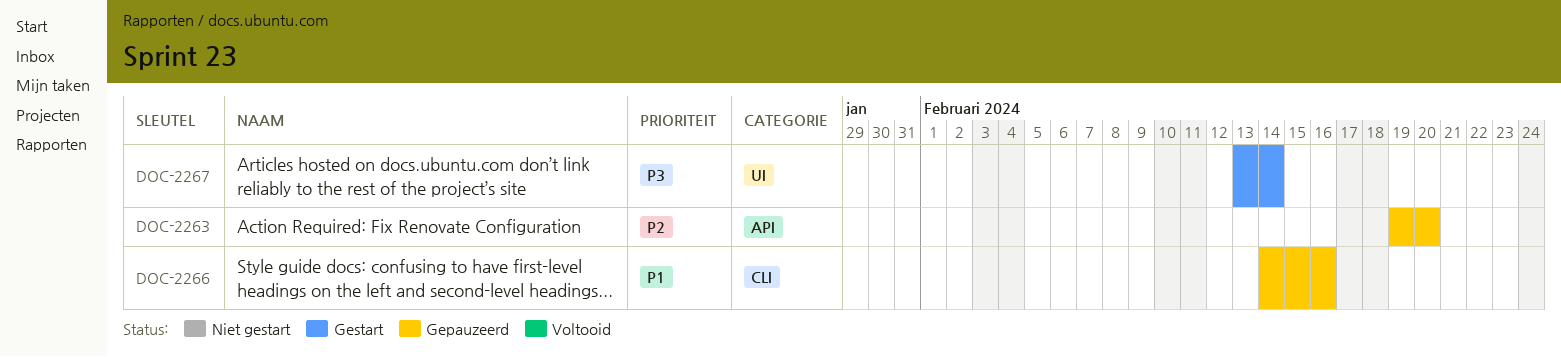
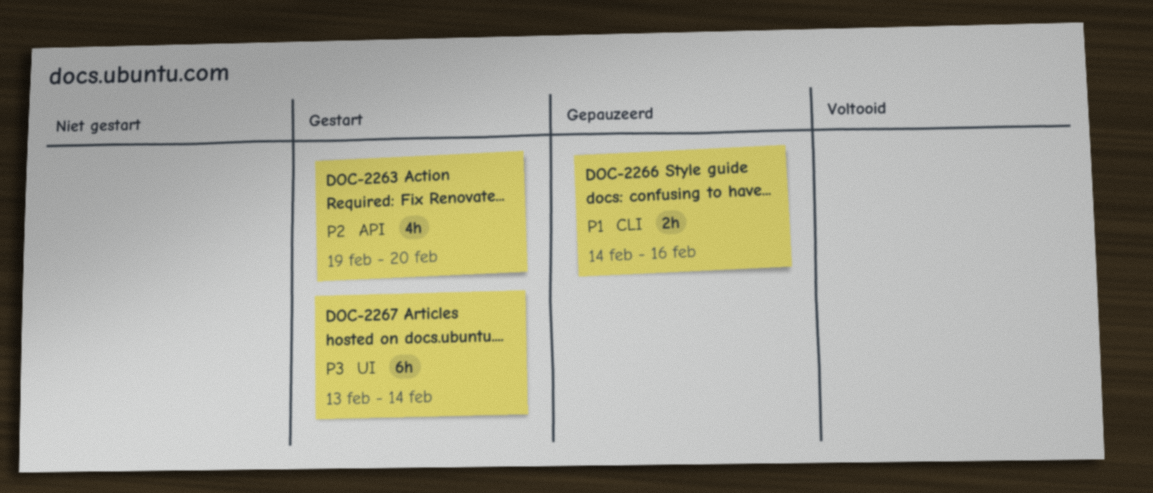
DOC-2263, status: Gepauzeerd -> Gestart

